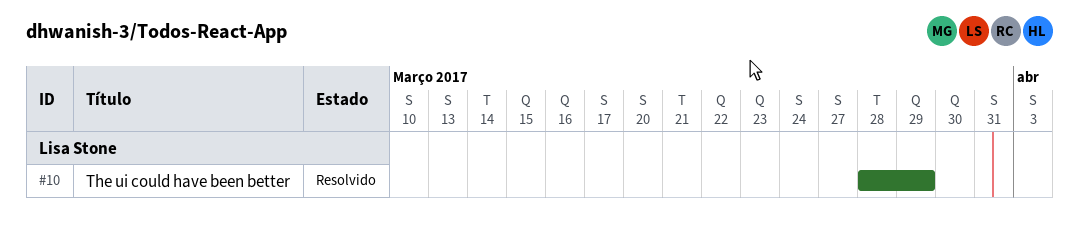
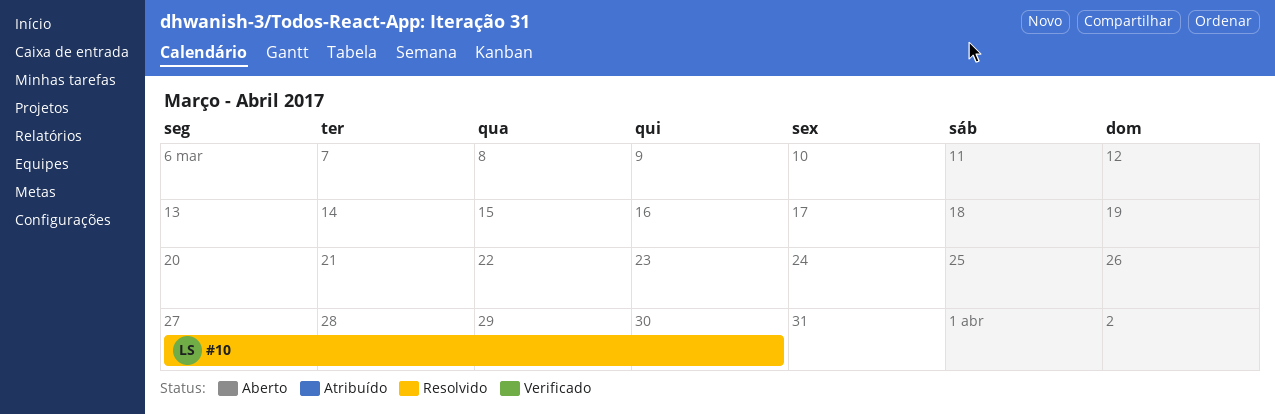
#10, start: Mar 28 -> Mar 27
#10, due: Mar 29 -> Mar 30

